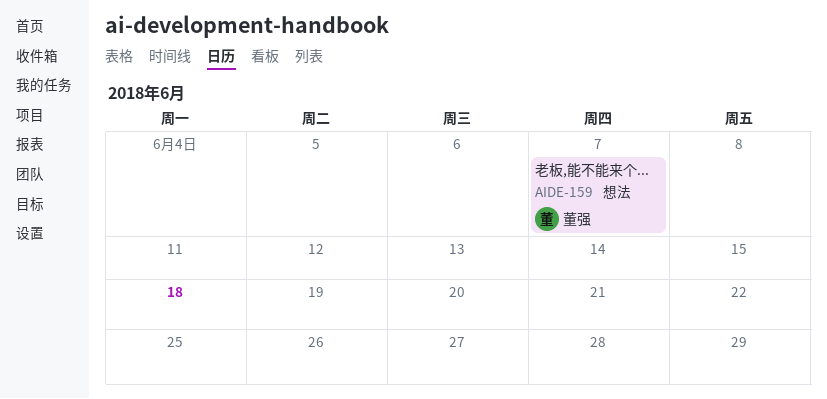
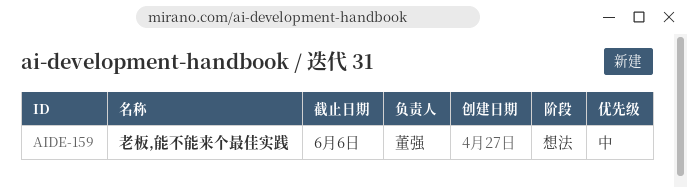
AIDE-159, due: Jun 7 -> Jun 6

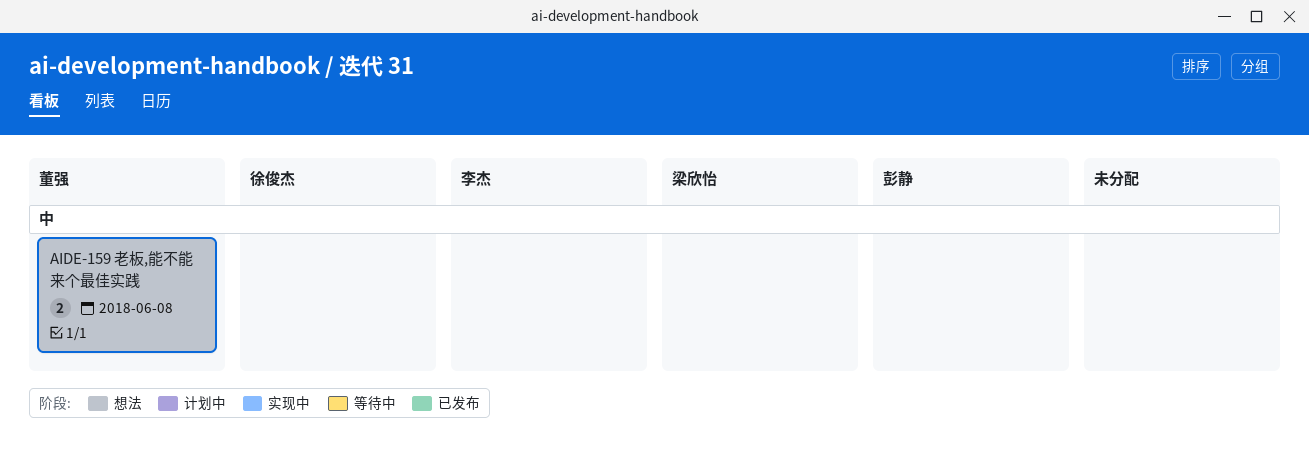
AIDE-159, due: Jun 6 -> Jun 8

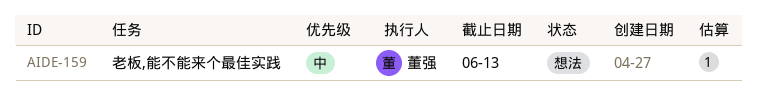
AIDE-159, estimate: 2 -> 1
AIDE-159, due: Jun 8 -> Jun 13

